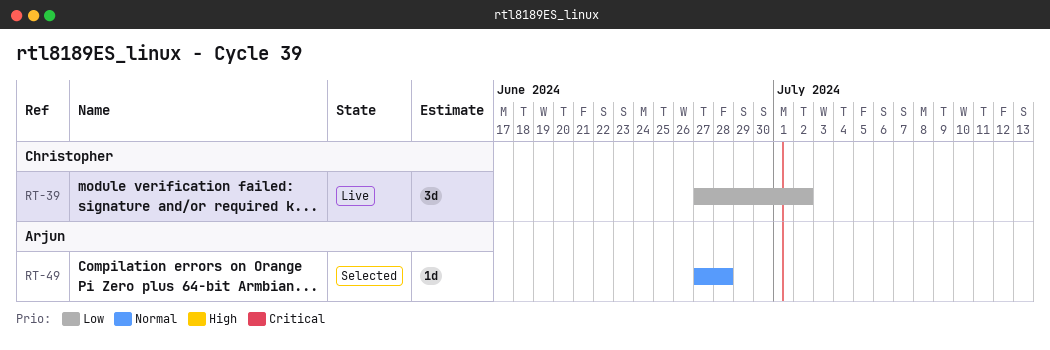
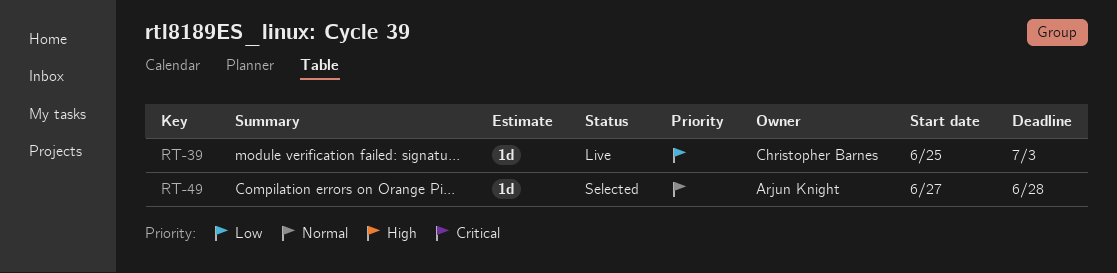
RT-39, estimate: 3d -> 1d
RT-39, start: Jun 27 -> Jun 25
RT-39, due: Jul 2 -> Jul 3

